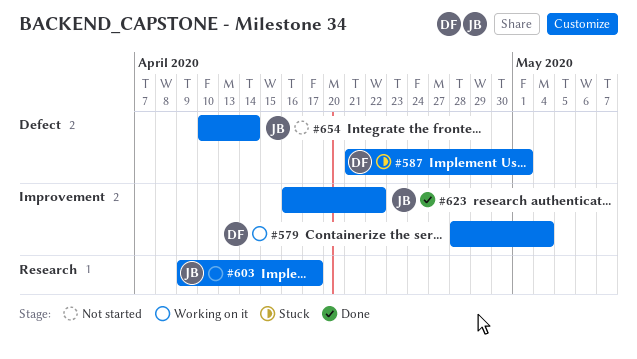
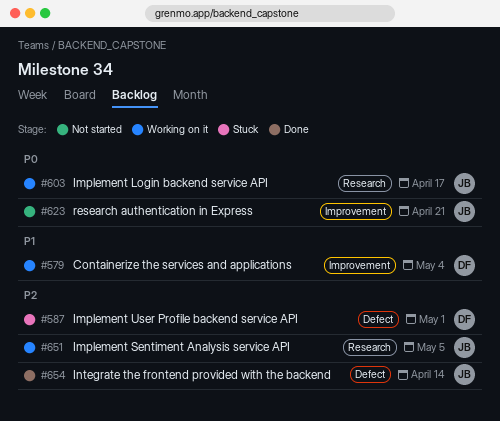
#623, status: Done -> Not started
#623, due: Apr 22 -> Apr 21
#651: none -> present
#654, status: Not started -> Done

